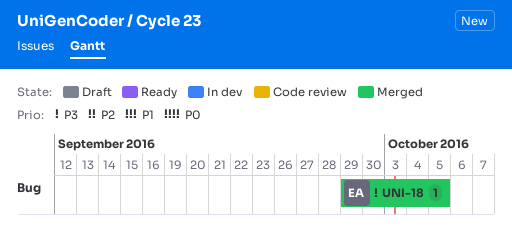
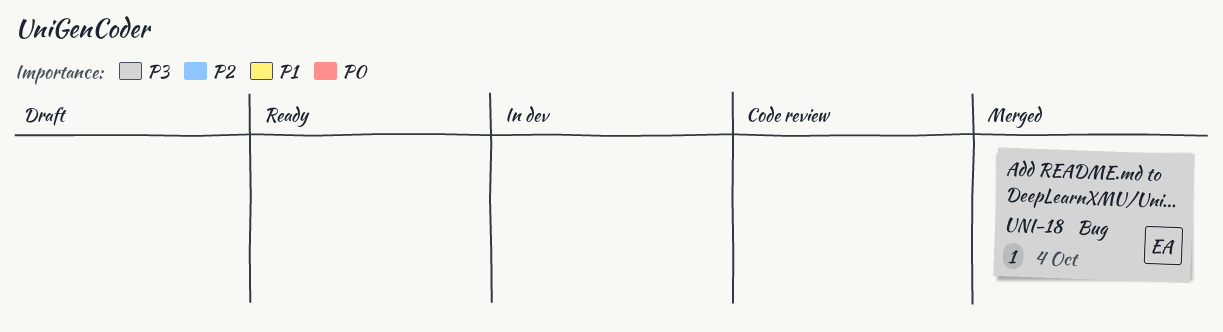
UNI-18, due: Oct 5 -> Oct 4

